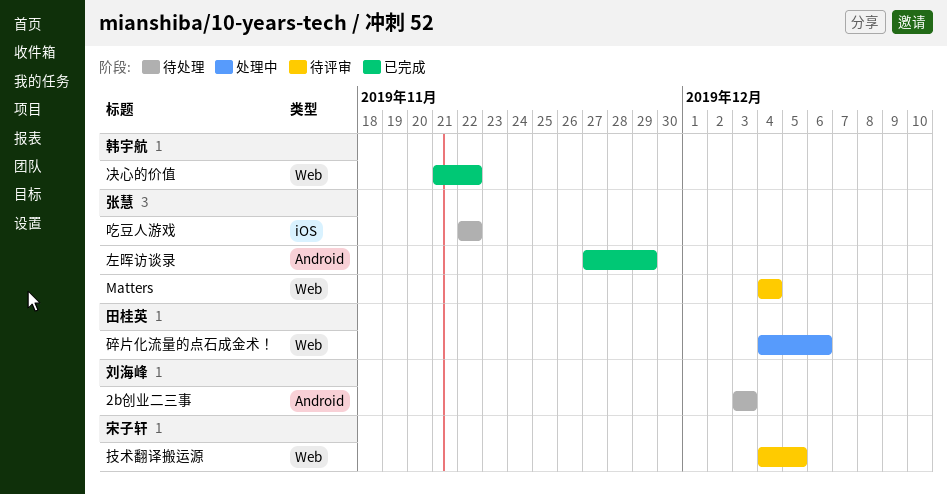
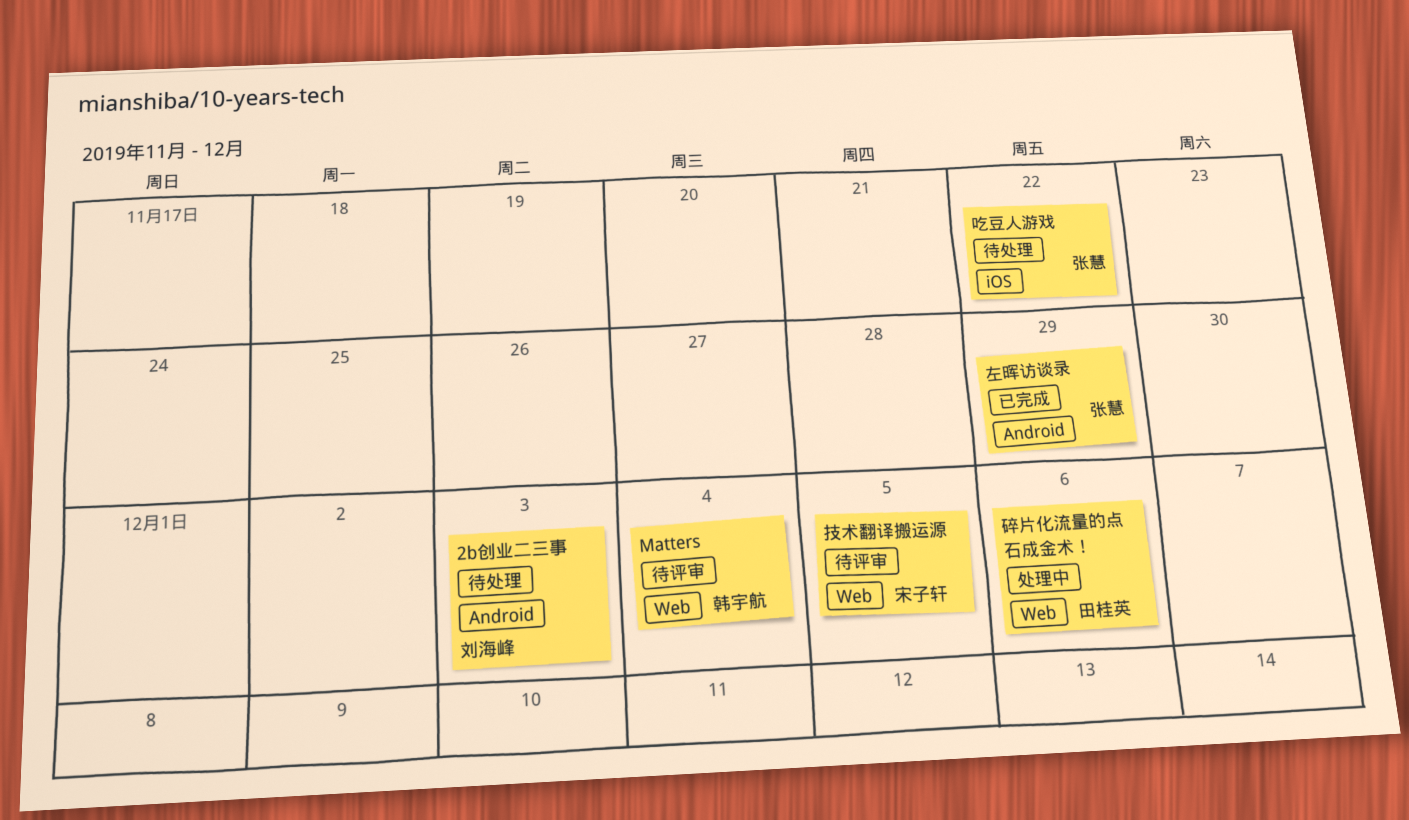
Matters, owner: 张慧 -> 韩宇航
决心的价值: present -> none

